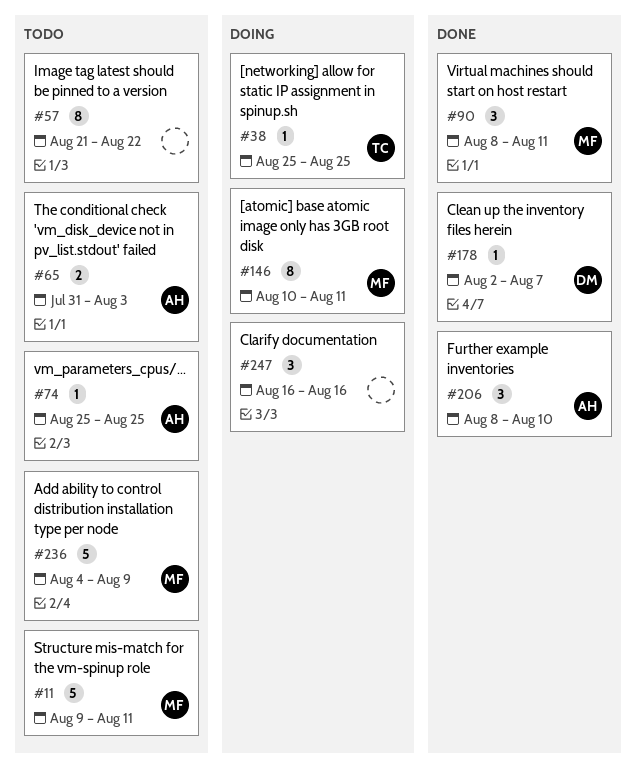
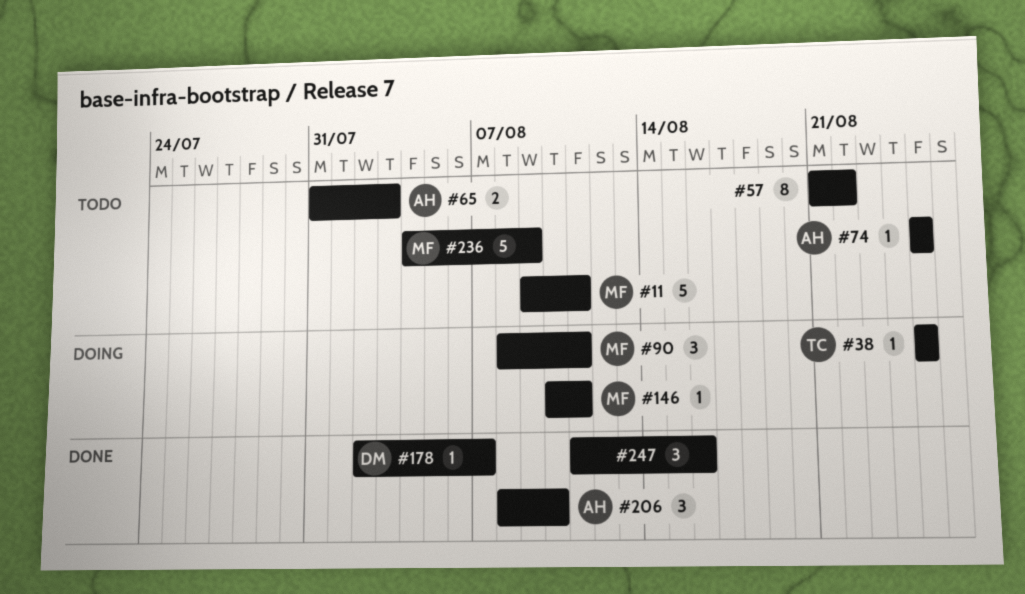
#90, status: Done -> Doing
#146, estimate: 8 -> 1
#247, status: Doing -> Done
#247, start: Aug 16 -> Aug 11

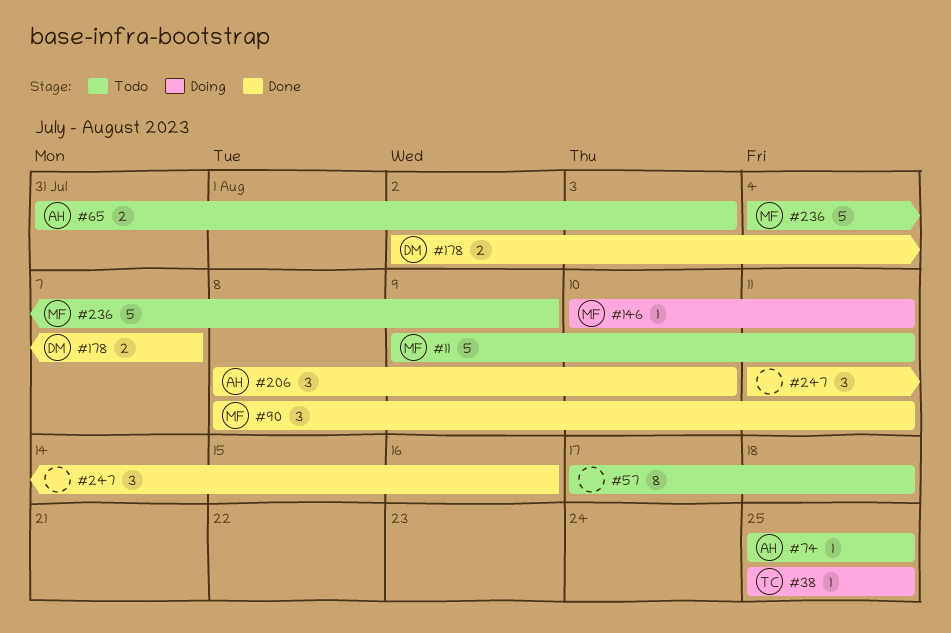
#57, start: Aug 21 -> Aug 17
#57, due: Aug 22 -> Aug 18
#90, status: Doing -> Done
#178, estimate: 1 -> 2

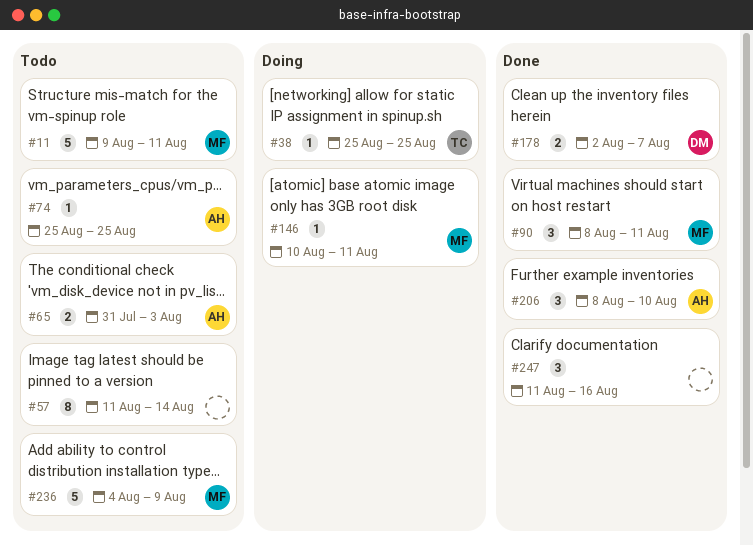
#57, start: Aug 17 -> Aug 11
#57, due: Aug 18 -> Aug 14

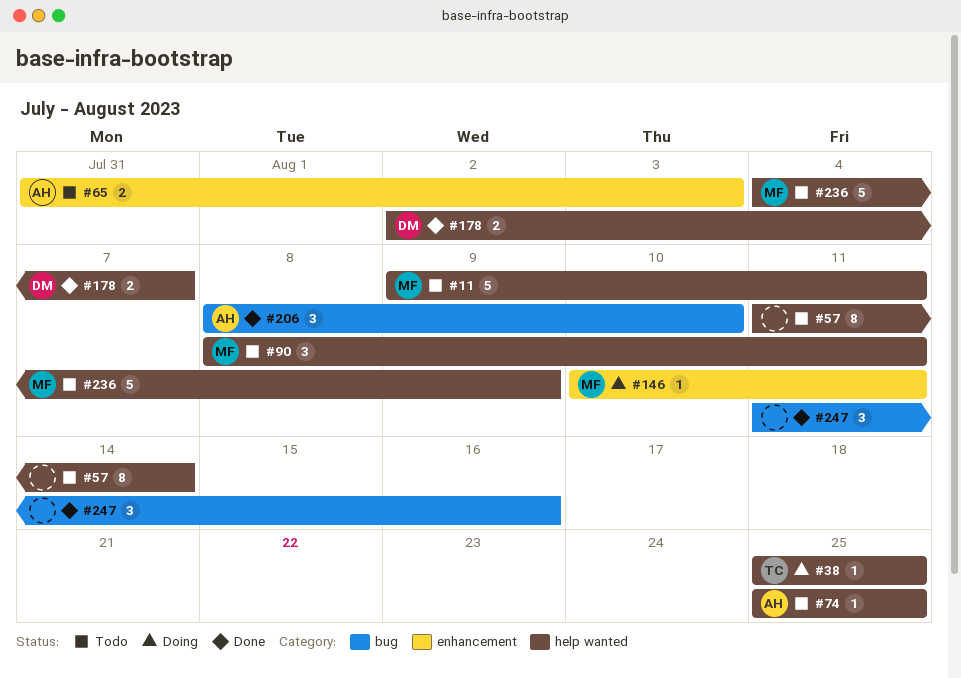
#90, status: Done -> Todo

